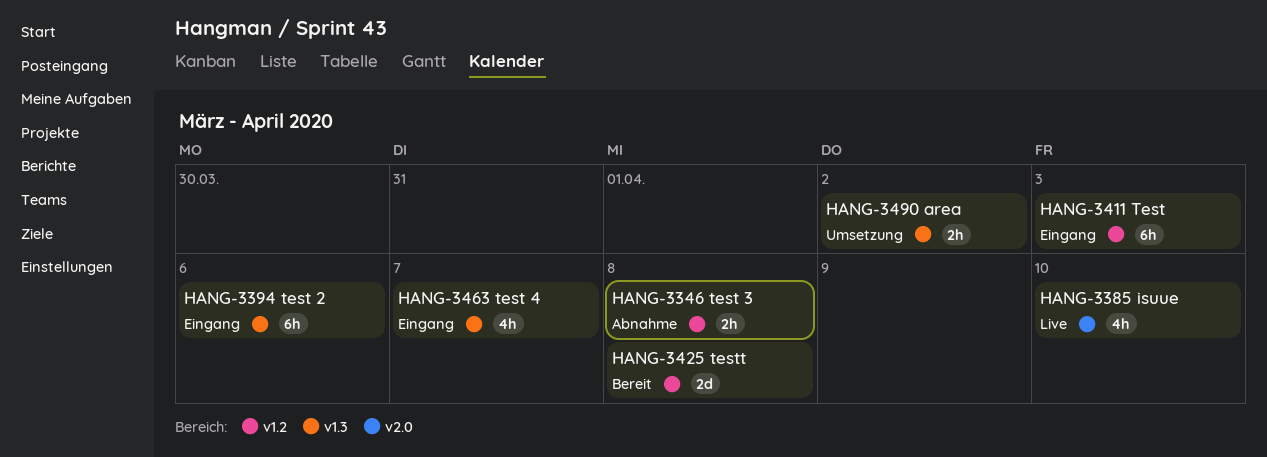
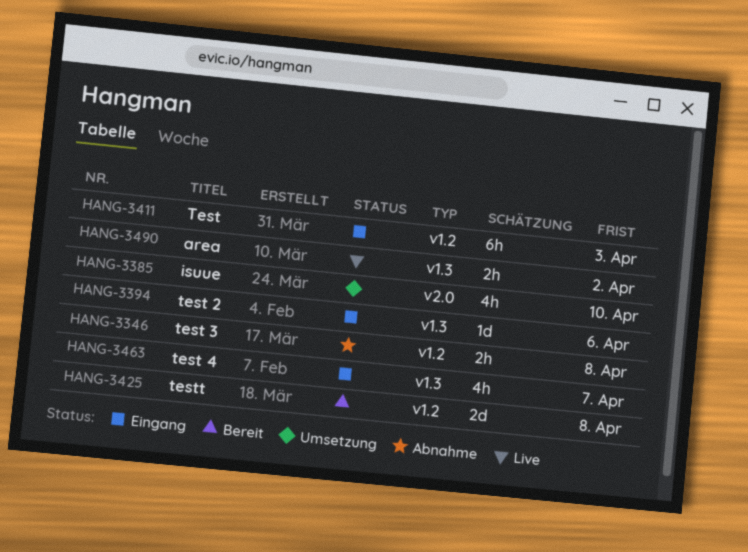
HANG-3385, status: Live -> Umsetzung
HANG-3394, estimate: 6h -> 1d
HANG-3490, status: Umsetzung -> Live

